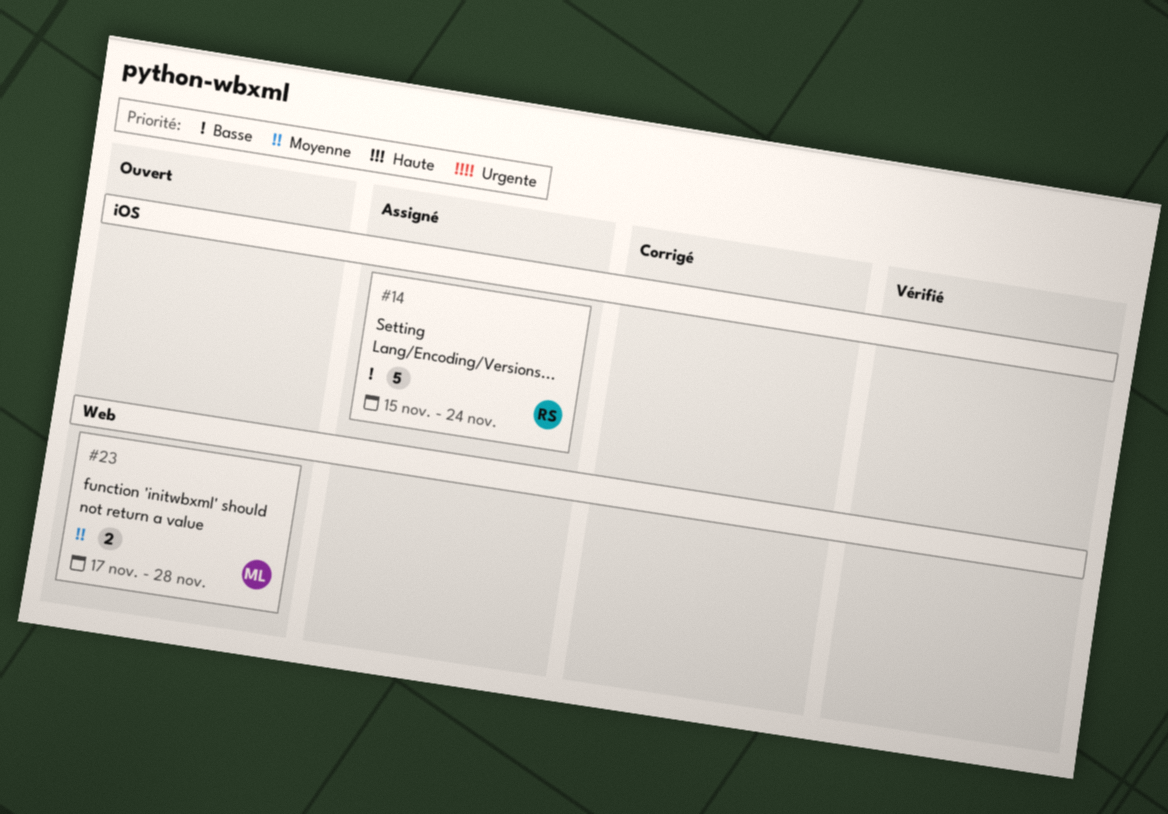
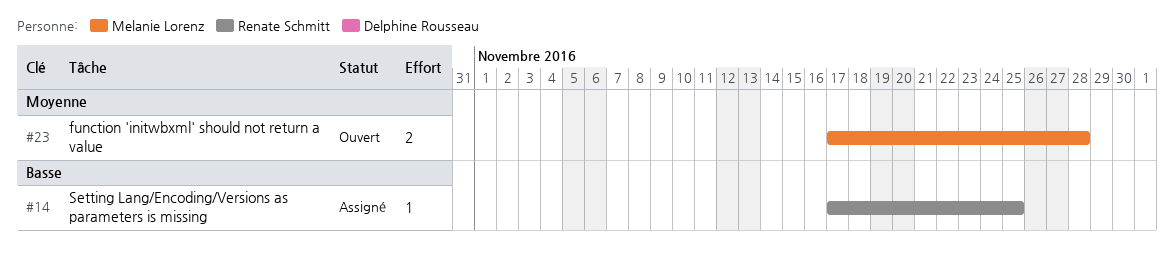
#14, estimate: 5 -> 1
#14, start: Nov 15 -> Nov 17
#14, due: Nov 24 -> Nov 25

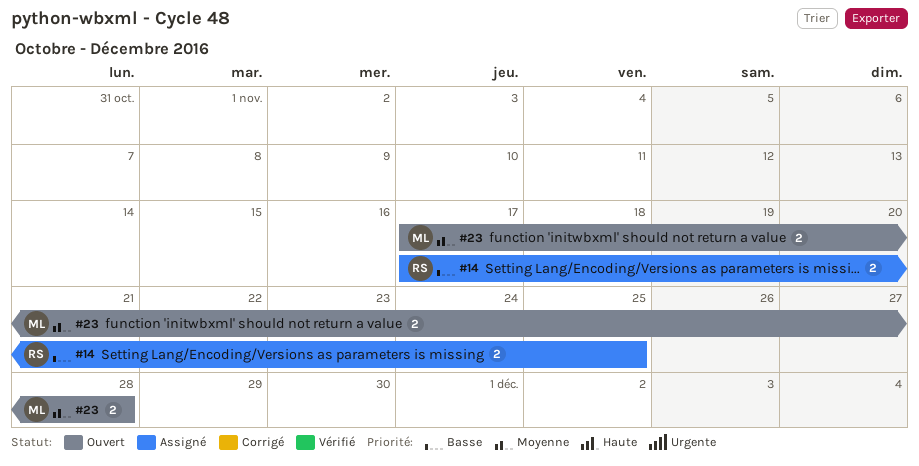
#14, estimate: 1 -> 2

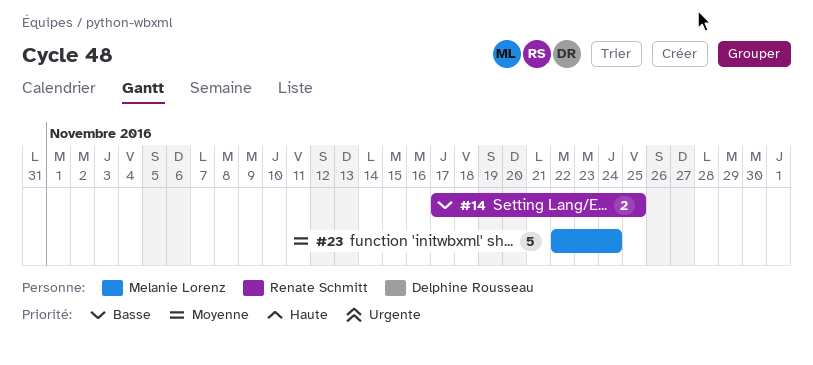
#23, estimate: 2 -> 5
#23, start: Nov 17 -> Nov 22
#23, due: Nov 28 -> Nov 24

